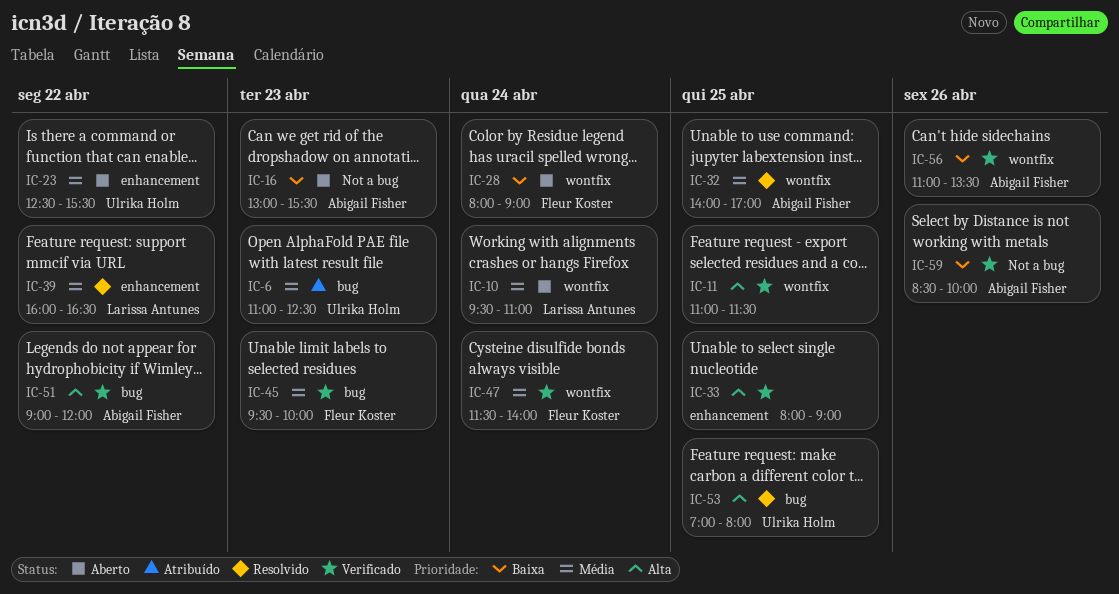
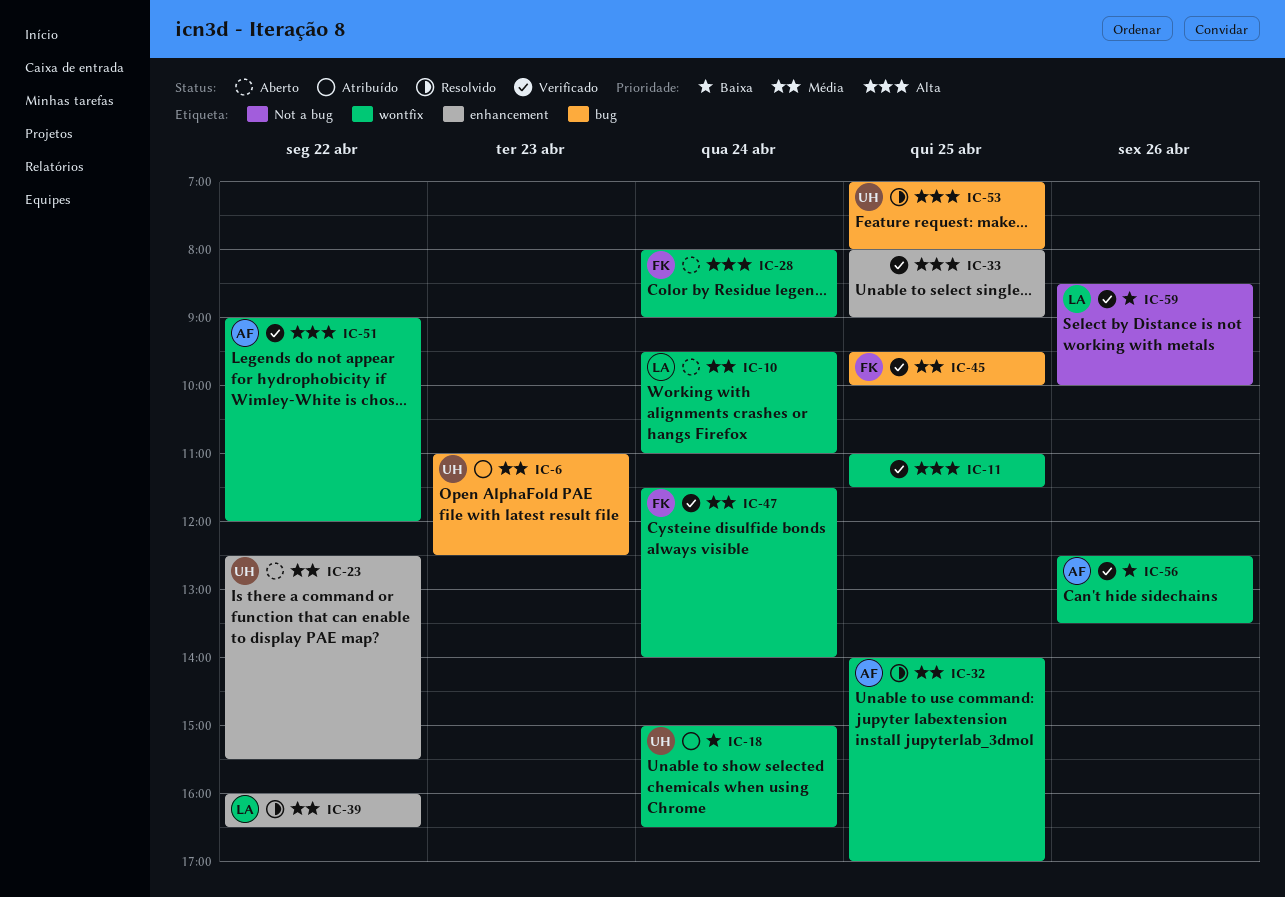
IC-16: present -> none
IC-18: none -> present
IC-28, priority: Baixa -> Alta
IC-45, day: Apr 23 -> Apr 25
IC-51, label: bug -> wontfix
IC-56, begins: 11:00 -> 12:30
IC-59, owner: Abigail Fisher -> Larissa Antunes

